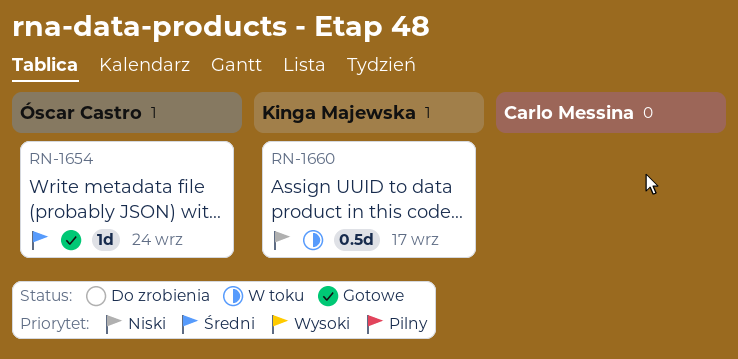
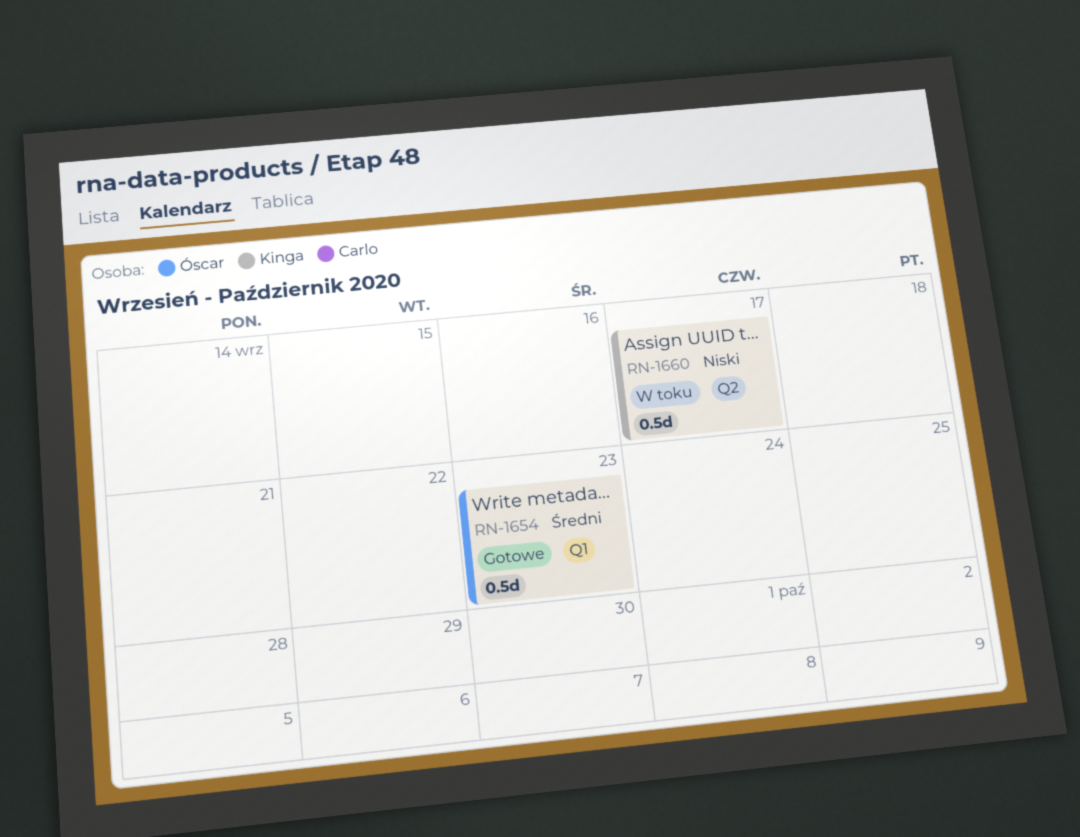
RN-1654, estimate: 1d -> 0.5d
RN-1654, due: Sep 24 -> Sep 23

